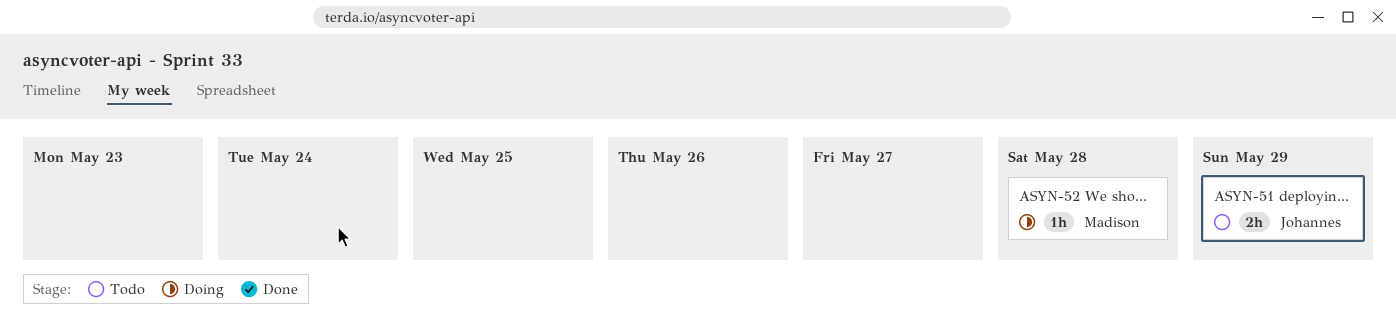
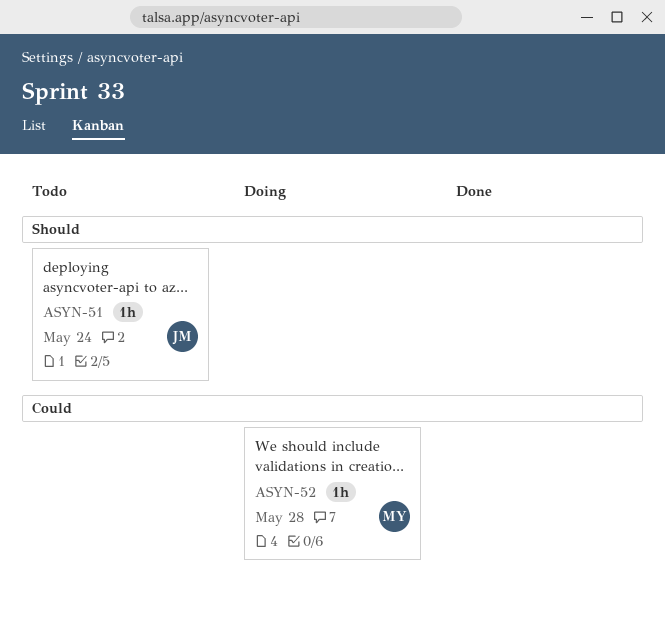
ASYN-51, estimate: 2h -> 1h
ASYN-51, due: May 29 -> May 24

